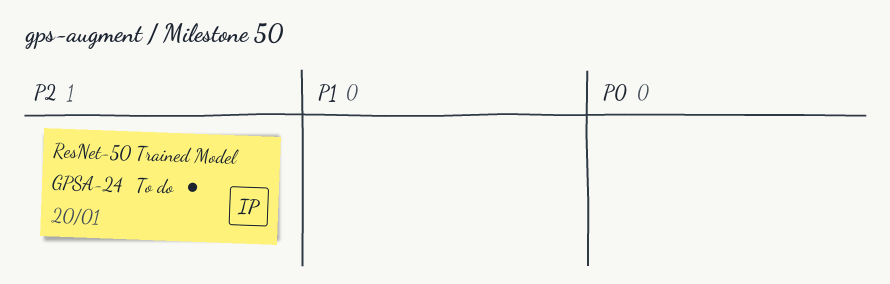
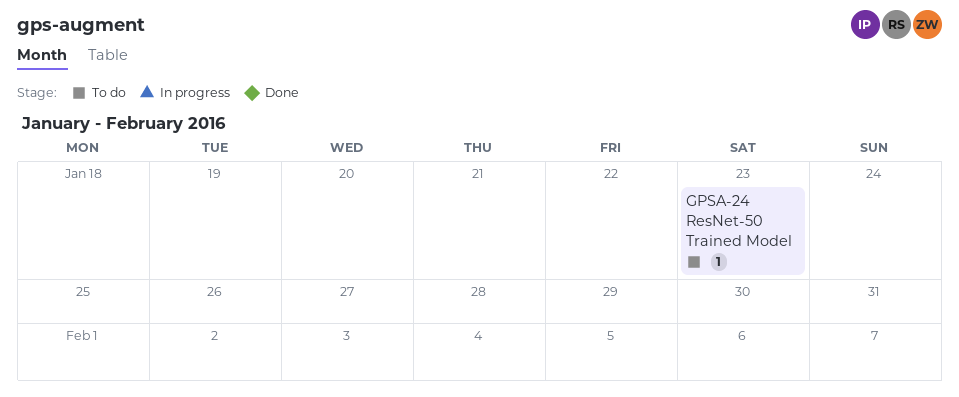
GPSA-24, due: Jan 20 -> Jan 23

